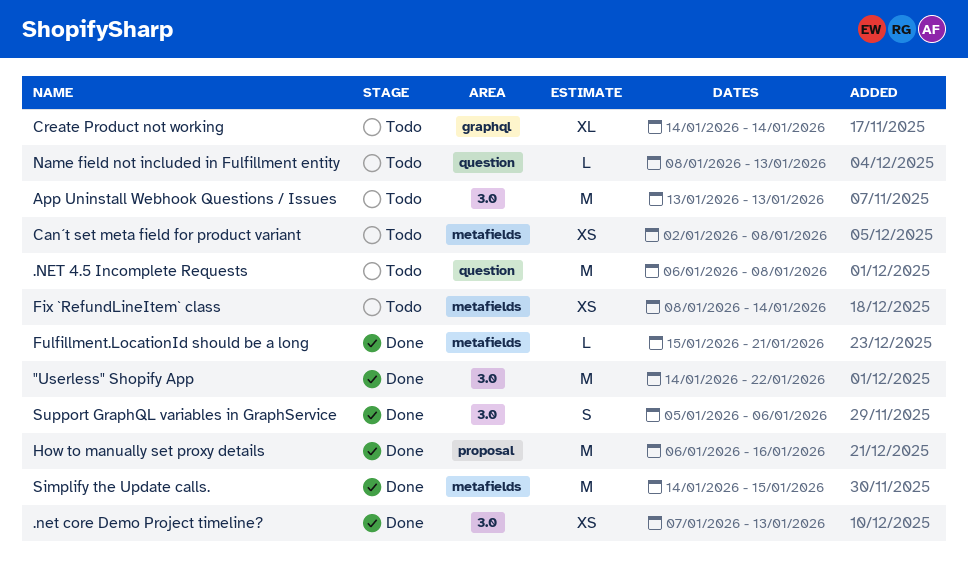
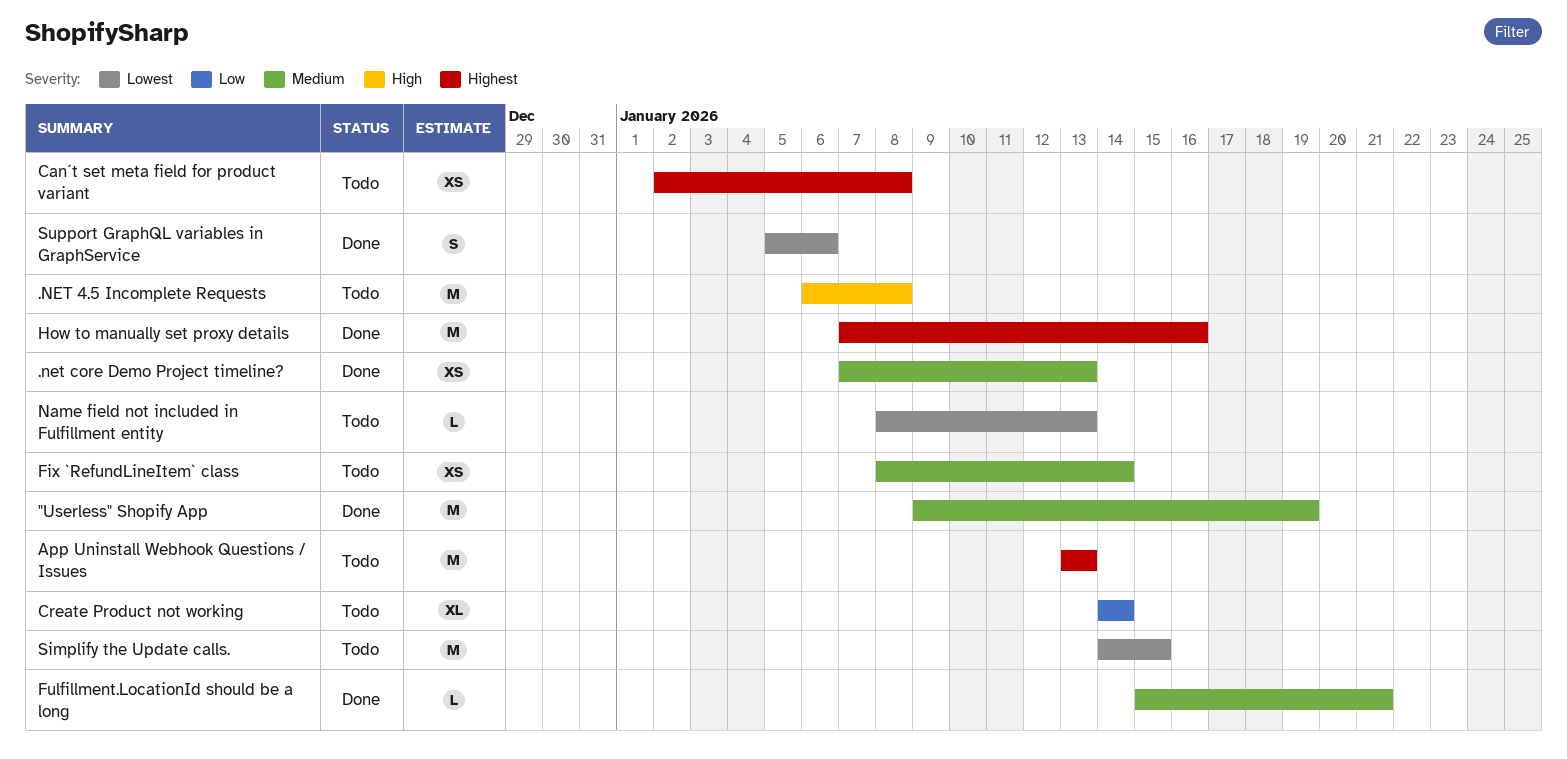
"Userless" Shopify App, start: Jan 14 -> Jan 9
"Userless" Shopify App, due: Jan 22 -> Jan 19
How to manually set proxy details, start: Jan 6 -> Jan 7
Simplify the Update calls., status: Done -> Todo

